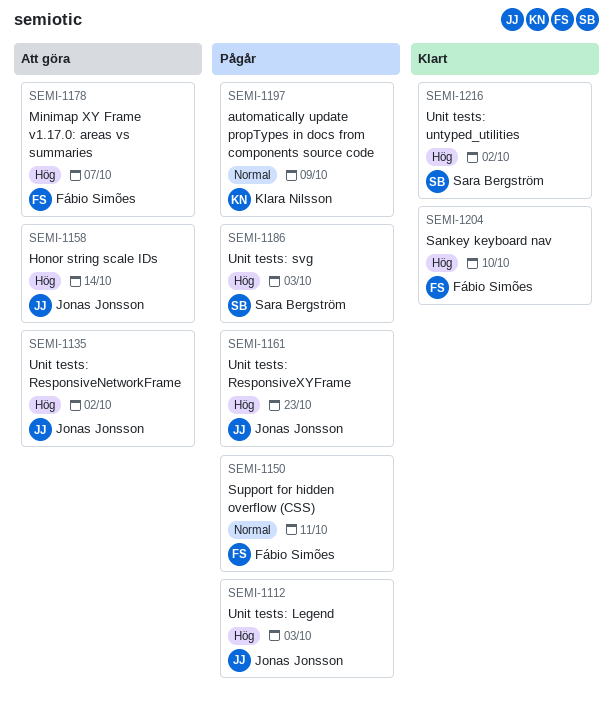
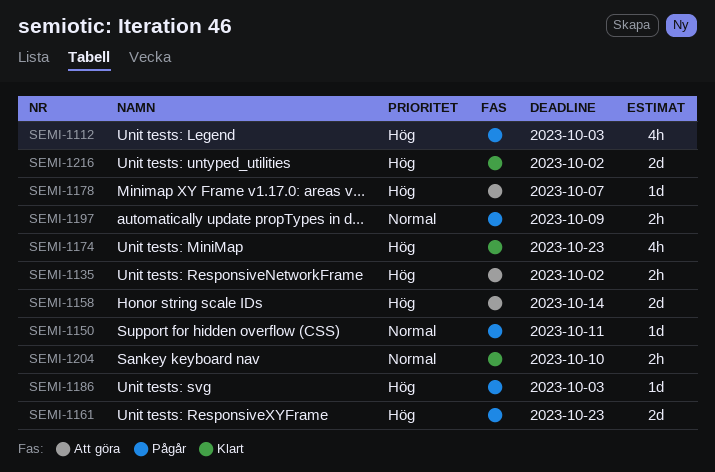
SEMI-1174: none -> present
SEMI-1204, priority: Hög -> Normal

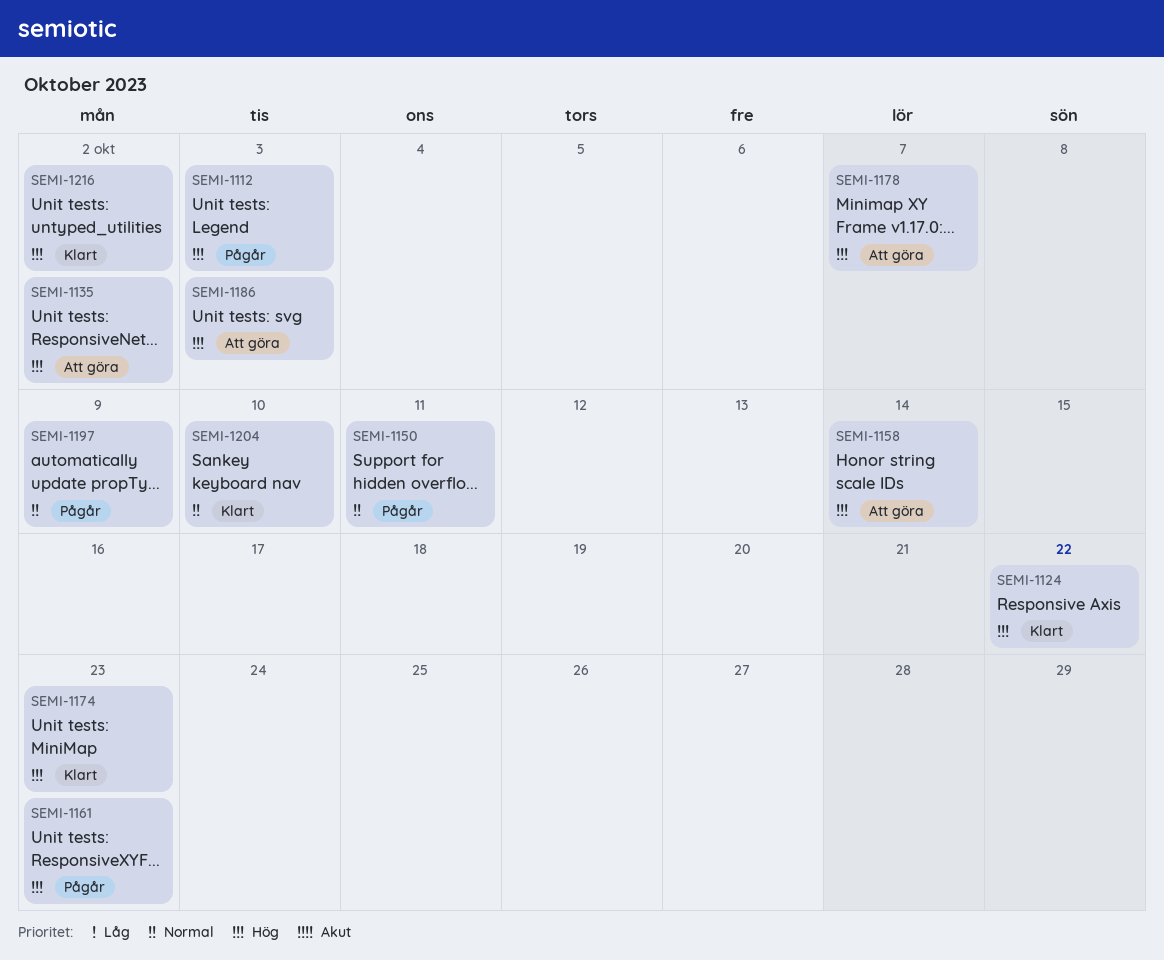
SEMI-1124: none -> present
SEMI-1186, status: Pågår -> Att göra

